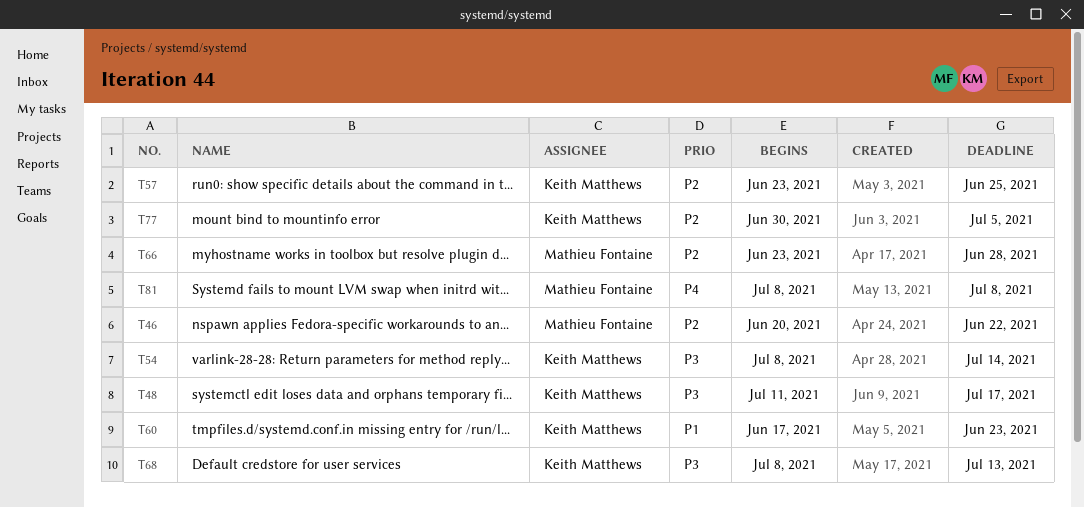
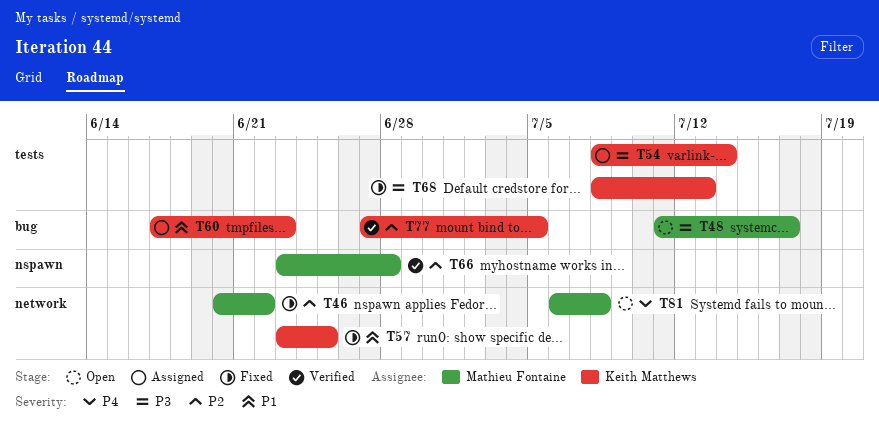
T48, owner: Keith Matthews -> Mathieu Fontaine
T57, priority: P2 -> P1
T77, start: Jun 30 -> Jun 27
T81, start: Jul 8 -> Jul 6

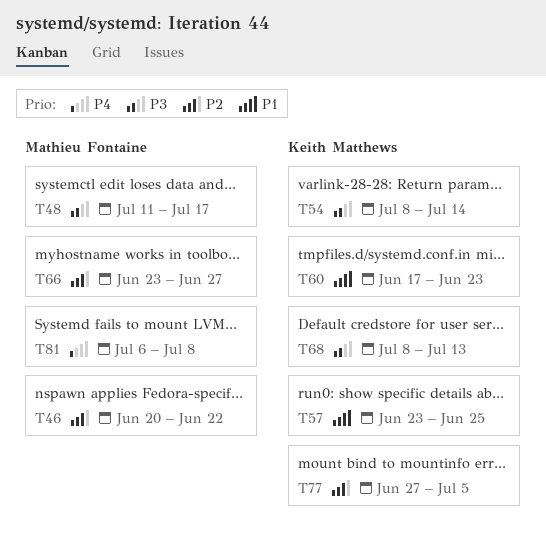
T66, due: Jun 28 -> Jun 27

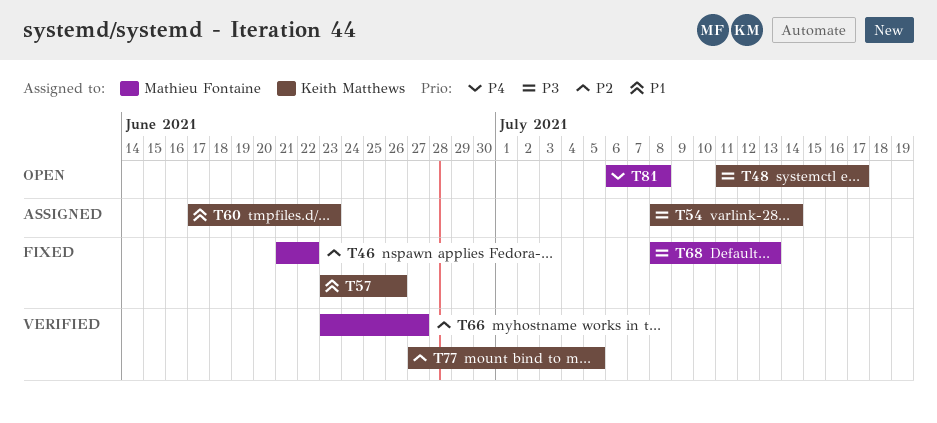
T46, start: Jun 20 -> Jun 21
T48, owner: Mathieu Fontaine -> Keith Matthews
T57, due: Jun 25 -> Jun 26
T68, owner: Keith Matthews -> Mathieu Fontaine

